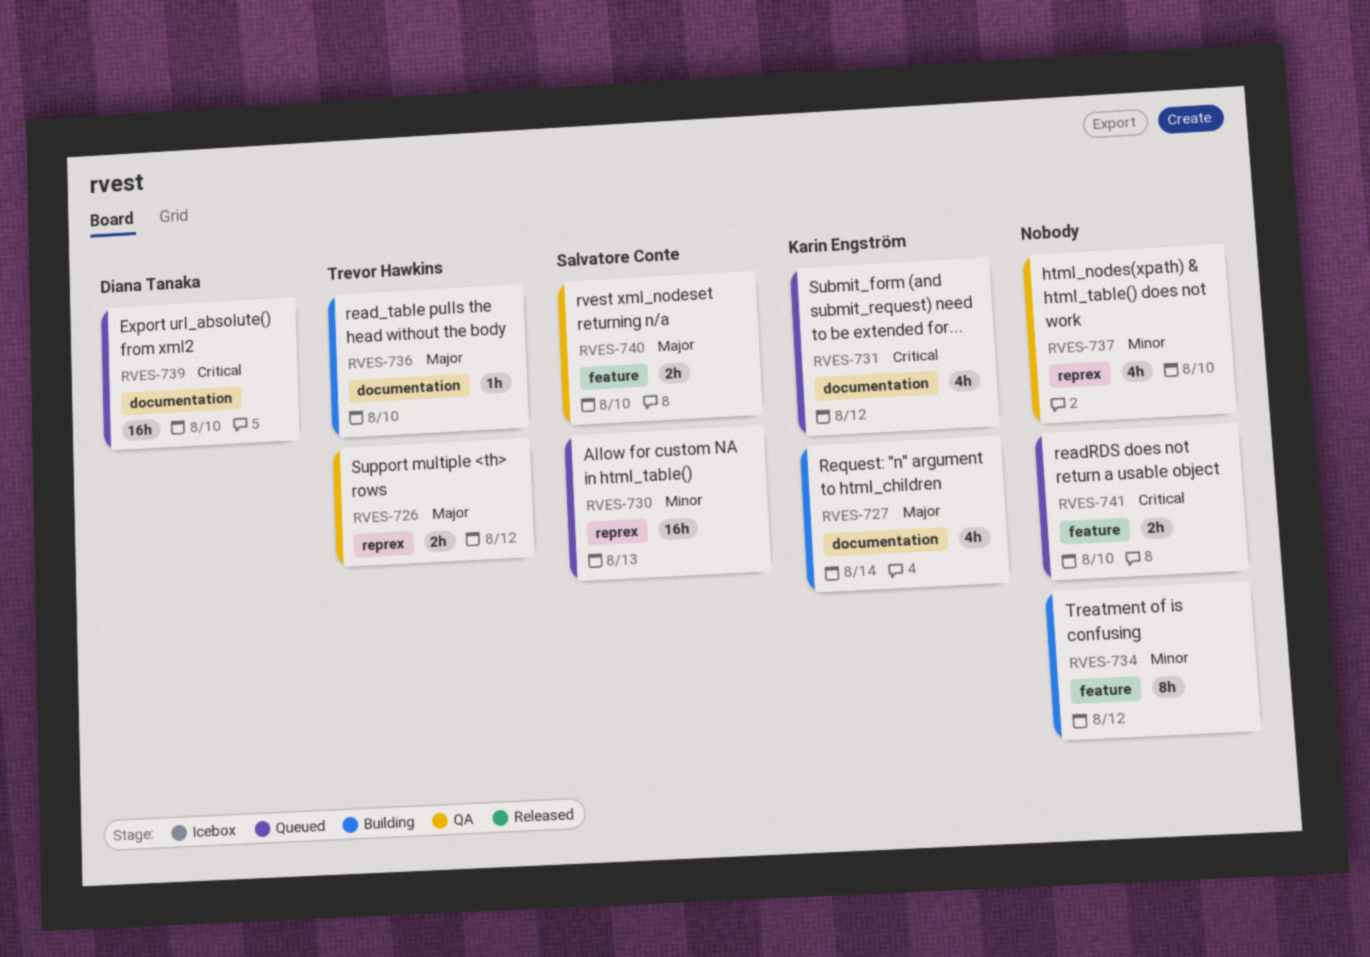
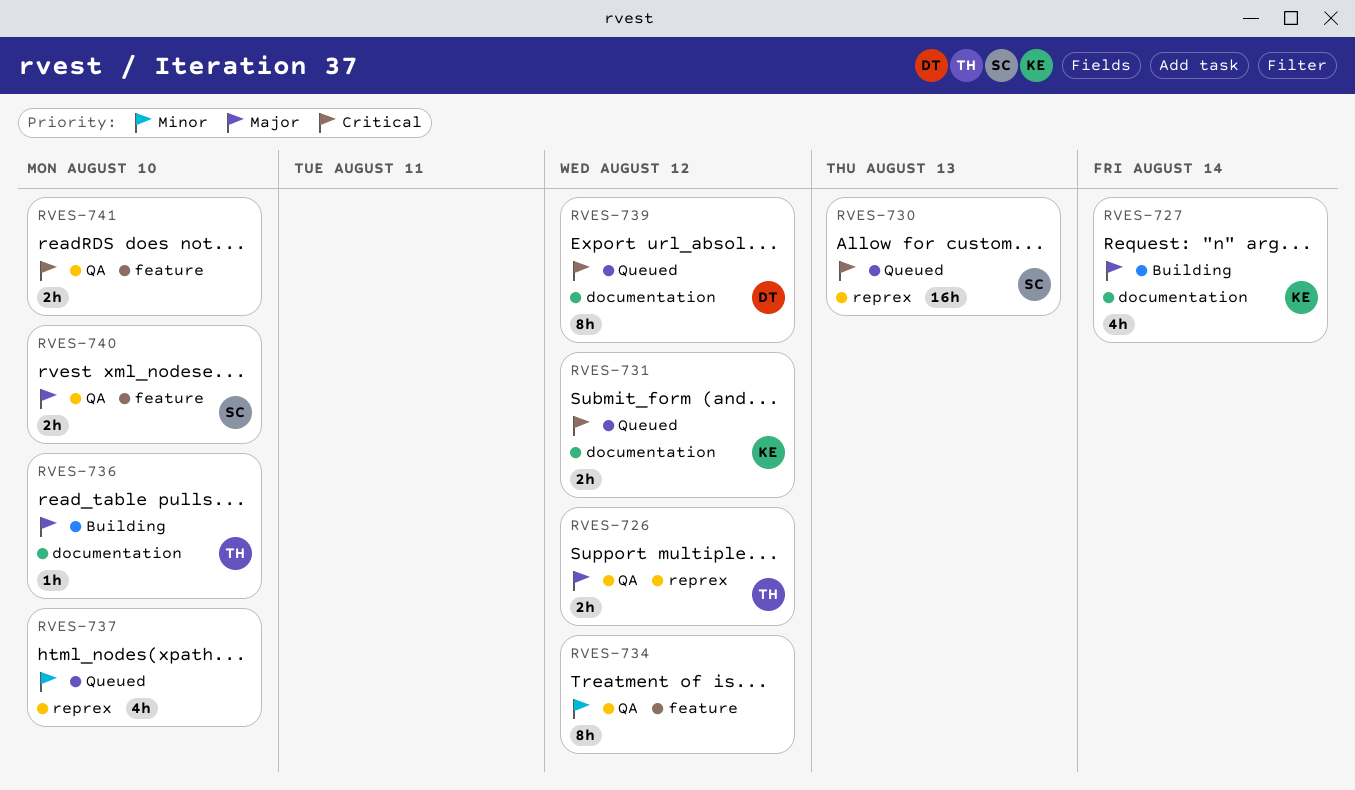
RVES-730, priority: Minor -> Critical
RVES-731, estimate: 4h -> 2h
RVES-734, status: Building -> QA
RVES-737, status: QA -> Queued
RVES-739, estimate: 16h -> 8h
RVES-739, due: Aug 10 -> Aug 12
RVES-741, status: Queued -> QA

